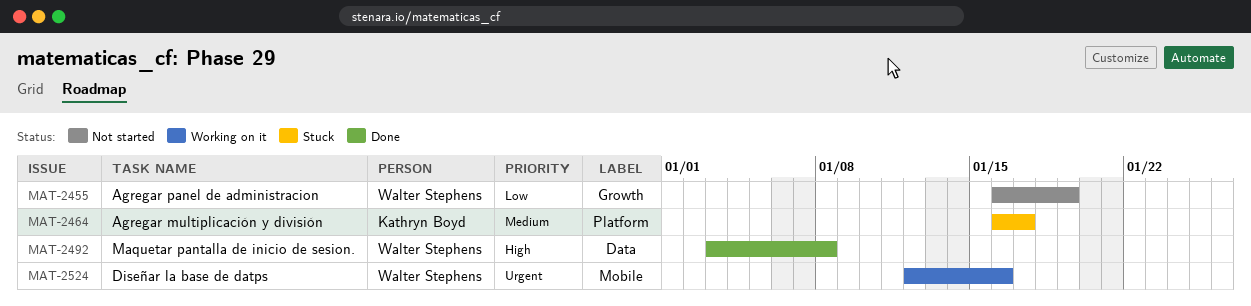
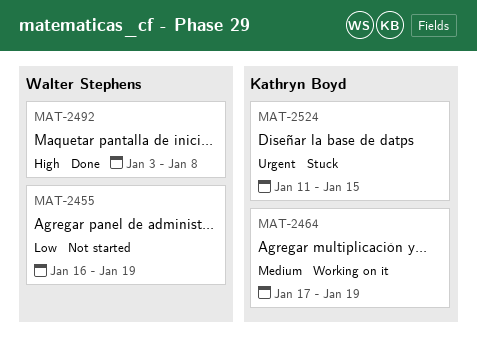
MAT-2464, status: Stuck -> Working on it
MAT-2464, start: Jan 16 -> Jan 17
MAT-2464, due: Jan 17 -> Jan 19
MAT-2524, status: Working on it -> Stuck
MAT-2524, owner: Walter Stephens -> Kathryn Boyd
MAT-2524, start: Jan 12 -> Jan 11
MAT-2524, due: Jan 16 -> Jan 15

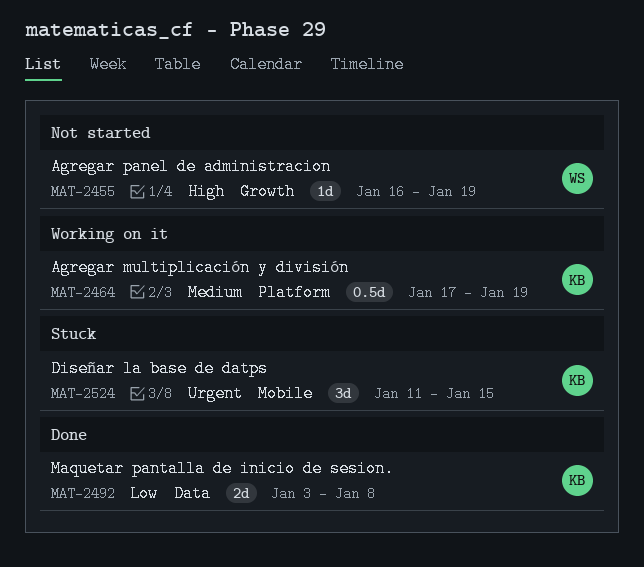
MAT-2455, priority: Low -> High
MAT-2492, owner: Walter Stephens -> Kathryn Boyd
MAT-2492, priority: High -> Low

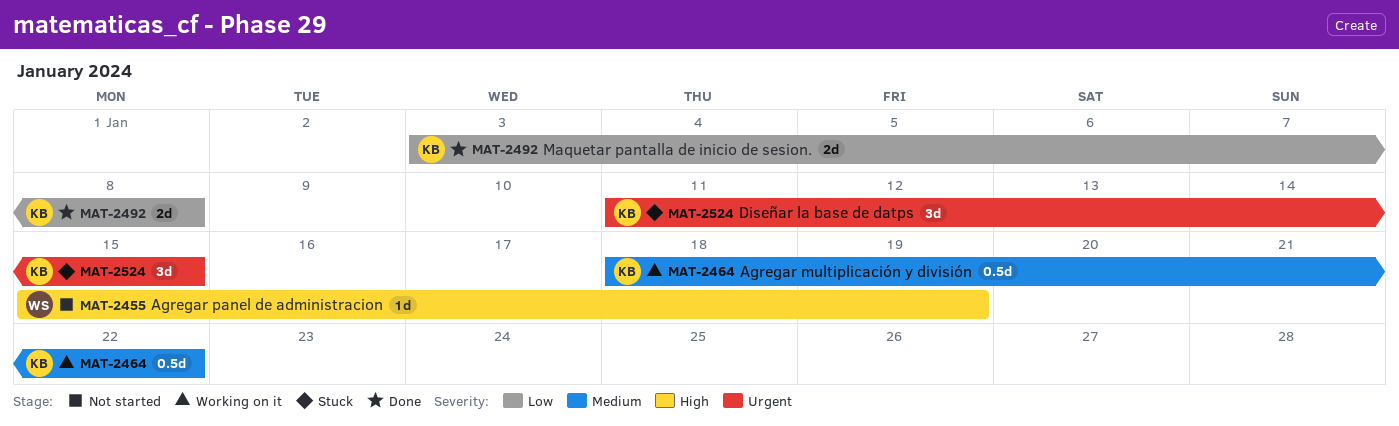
MAT-2455, start: Jan 16 -> Jan 15
MAT-2464, start: Jan 17 -> Jan 18
MAT-2464, due: Jan 19 -> Jan 22

